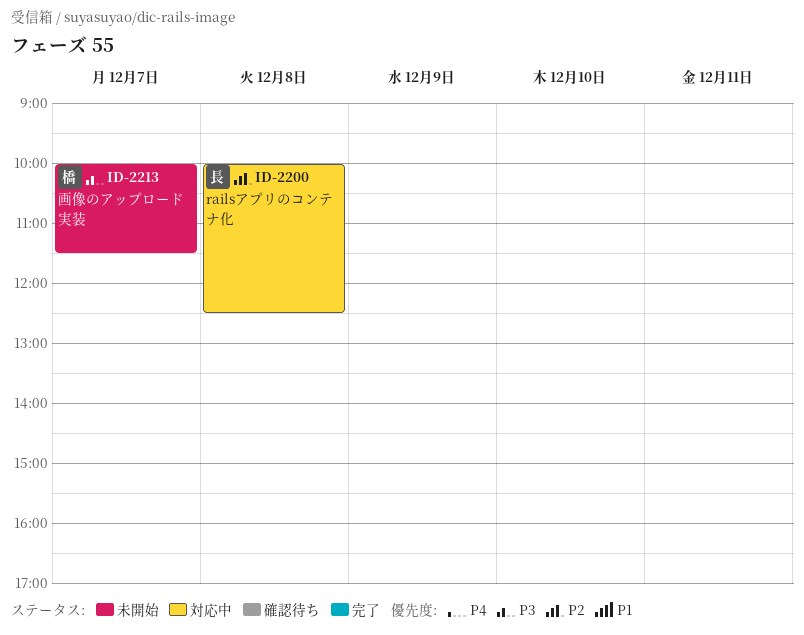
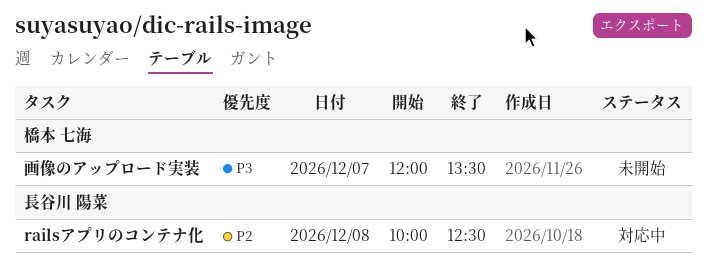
画像のアップロード実装, begins: 10:00 -> 12:00
画像のアップロード実装, ends: 11:30 -> 13:30

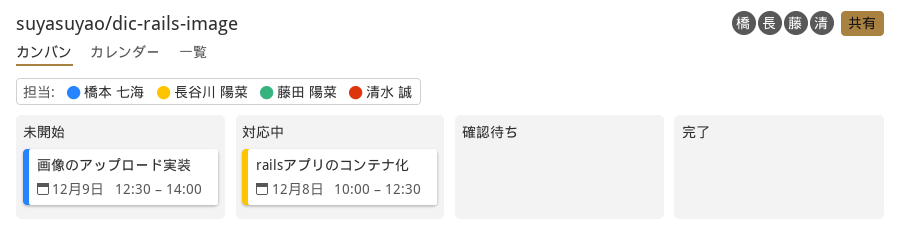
画像のアップロード実装, day: Dec 7 -> Dec 9
画像のアップロード実装, begins: 12:00 -> 12:30
画像のアップロード実装, ends: 13:30 -> 14:00

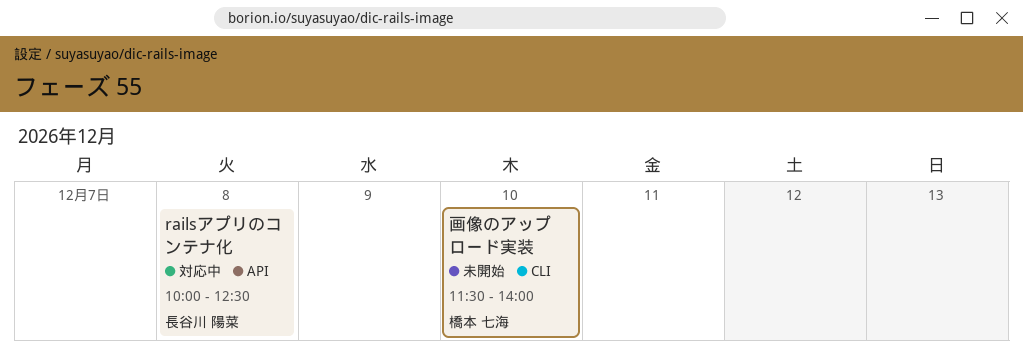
画像のアップロード実装, day: Dec 9 -> Dec 10
画像のアップロード実装, begins: 12:30 -> 11:30

